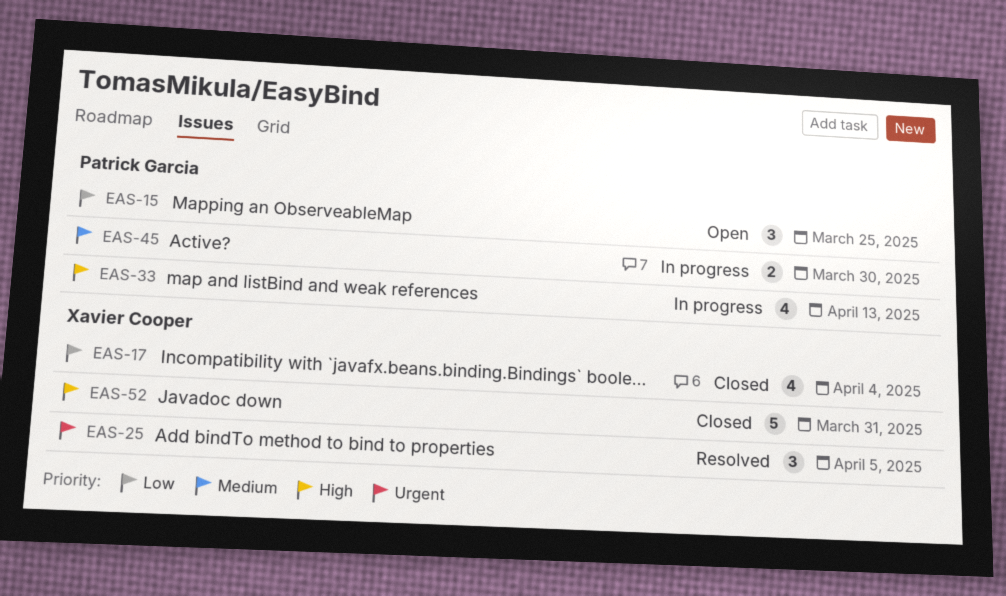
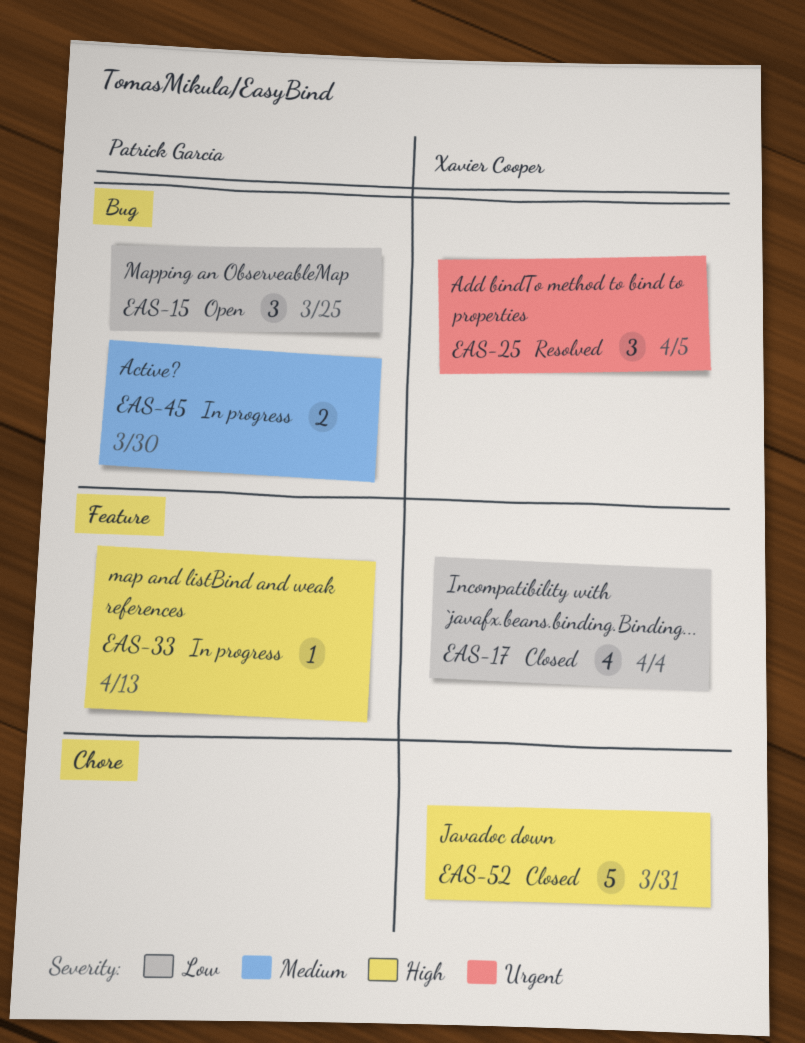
EAS-33, estimate: 4 -> 1

